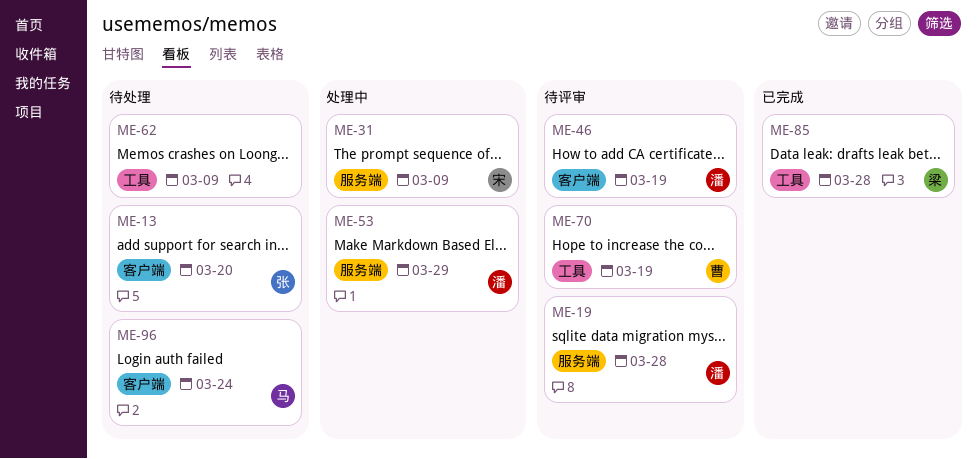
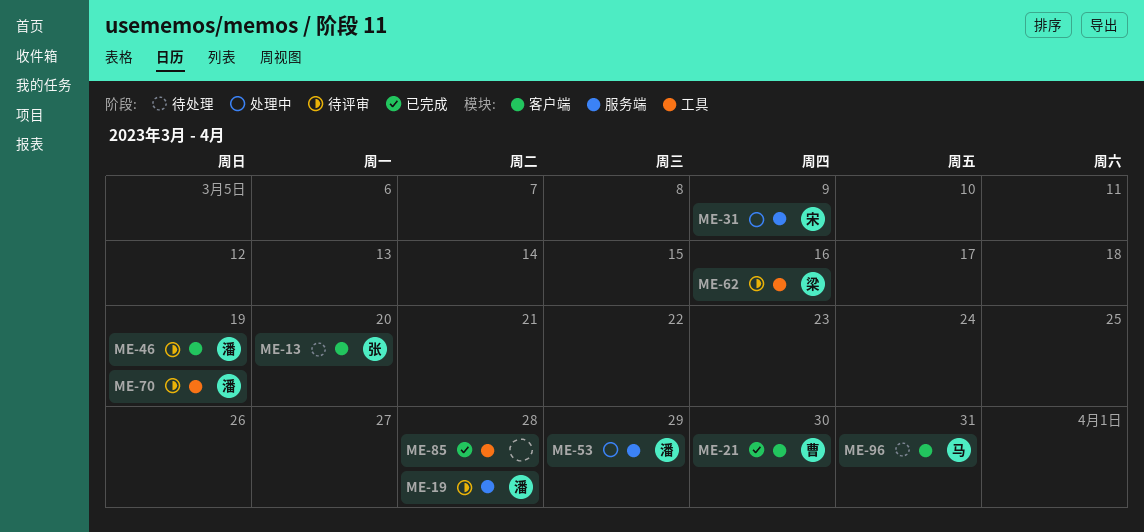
ME-21: none -> present
ME-62, status: 待处理 -> 待评审
ME-62, owner: none -> 梁
ME-62, due: Mar 9 -> Mar 16
ME-70, owner: 曹 -> 潘
ME-85, owner: 梁 -> none
ME-96, due: Mar 24 -> Mar 31

